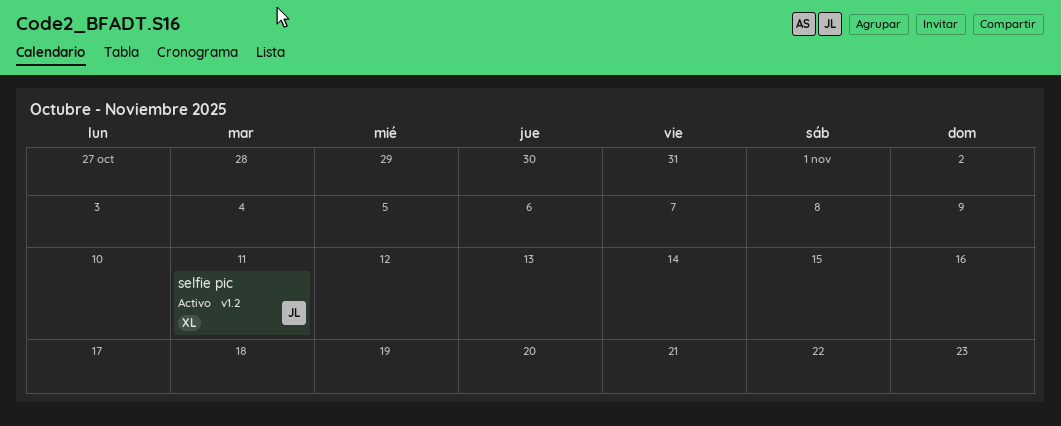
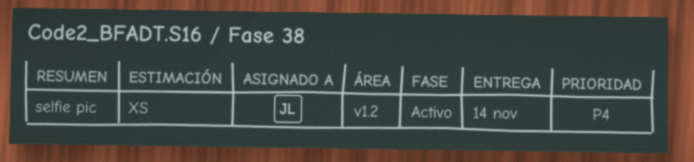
selfie pic, estimate: XL -> XS
selfie pic, due: Nov 11 -> Nov 14

